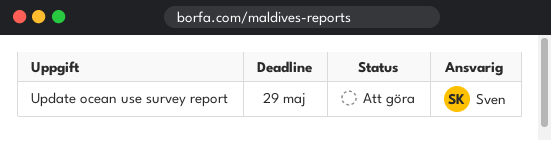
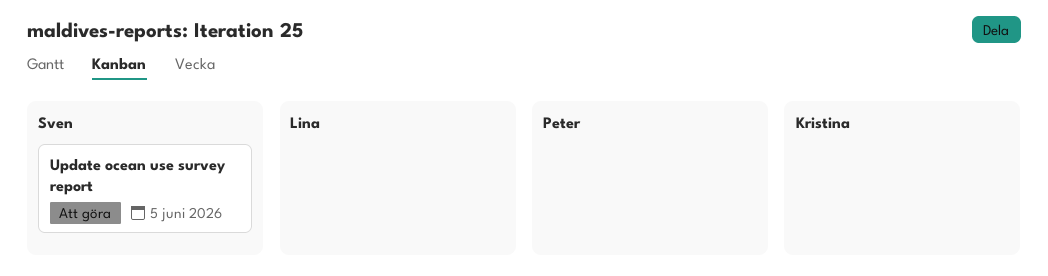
Update ocean use survey report, due: May 29 -> Jun 5

